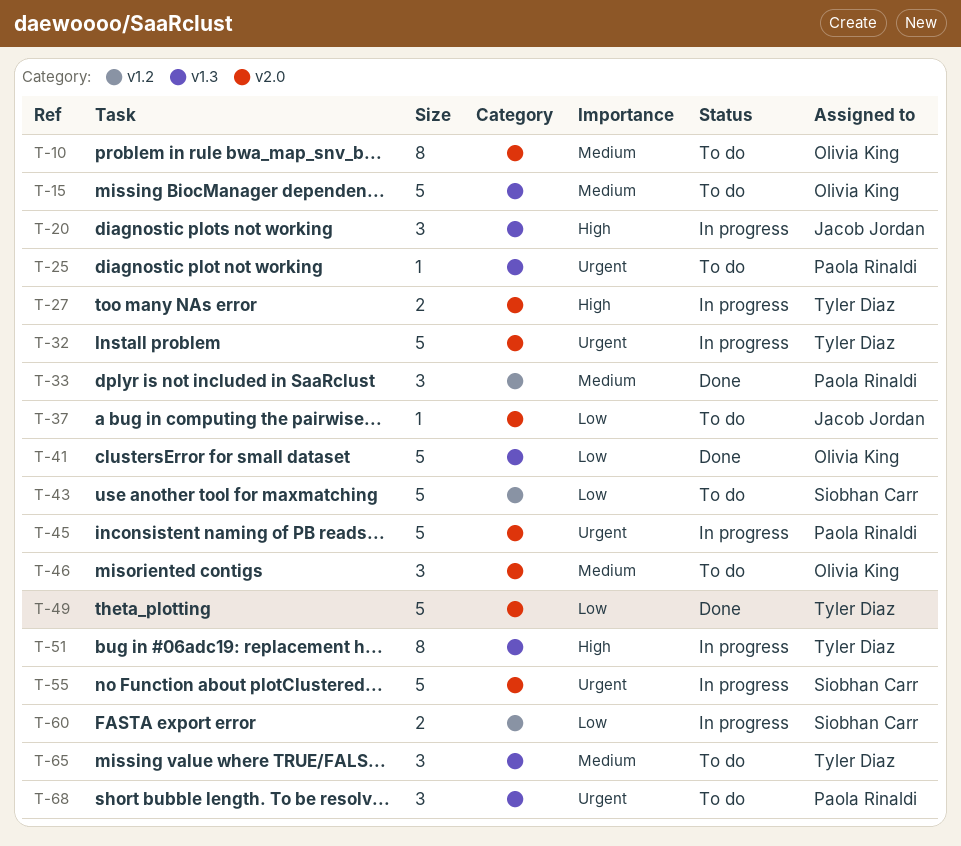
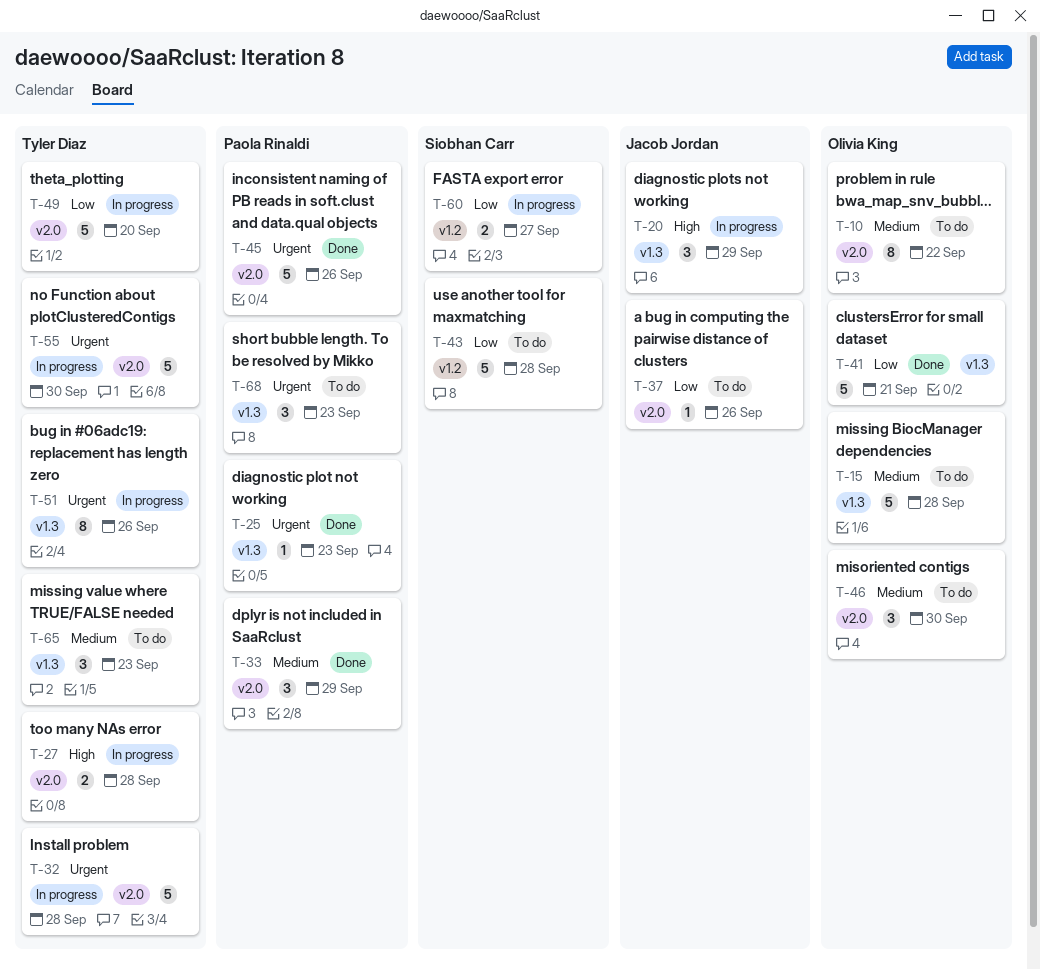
T-25, status: To do -> Done
T-33, label: v1.2 -> v2.0
T-45, status: In progress -> Done
T-49, status: Done -> In progress
T-51, priority: High -> Urgent
T-55, owner: Siobhan Carr -> Tyler Diaz

